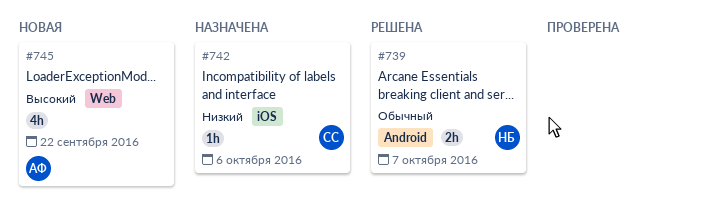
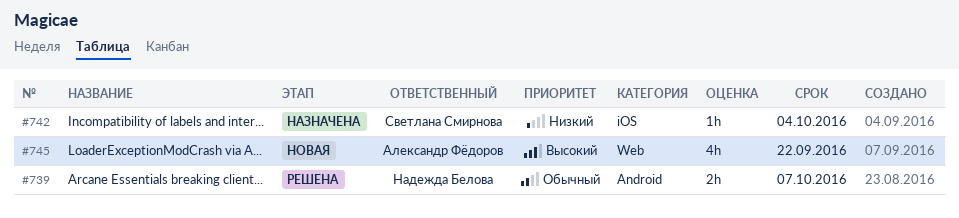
#742, due: Oct 6 -> Oct 4

